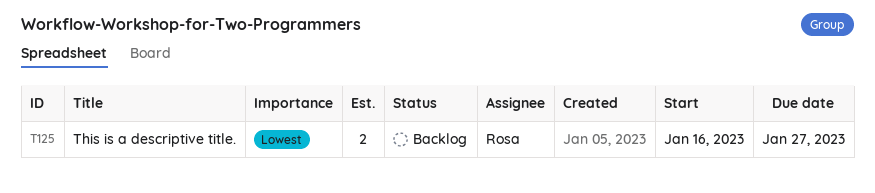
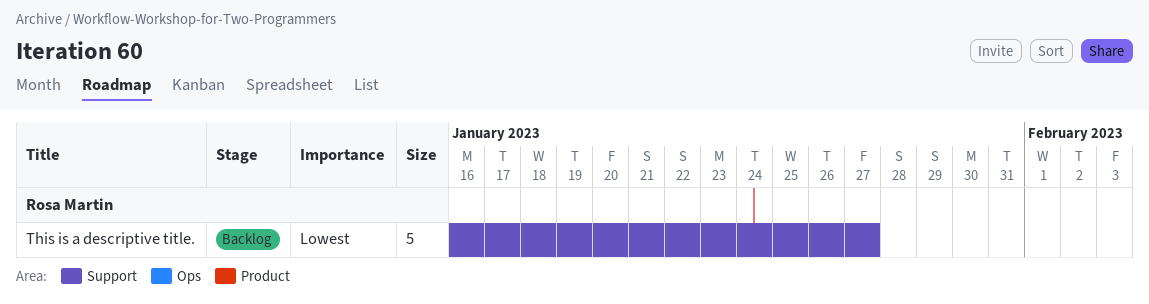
This is a descriptive title., estimate: 2 -> 5

